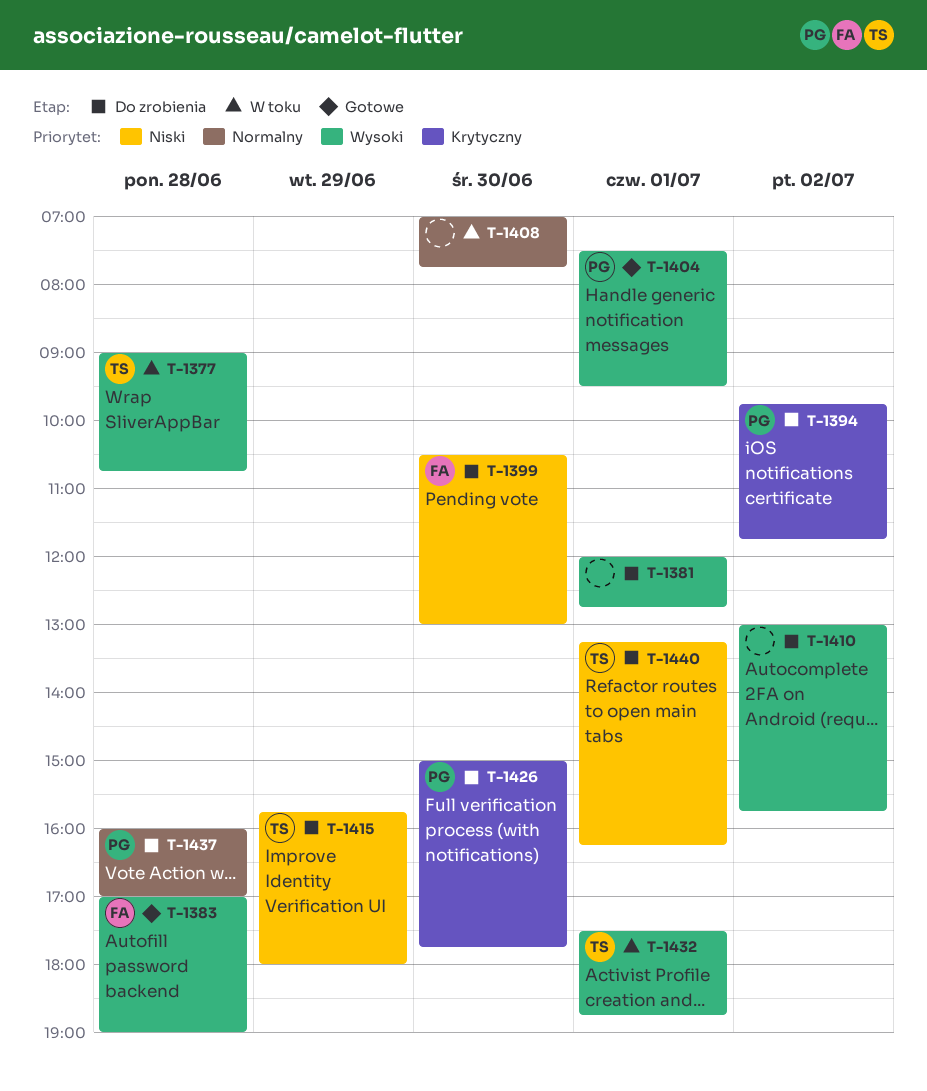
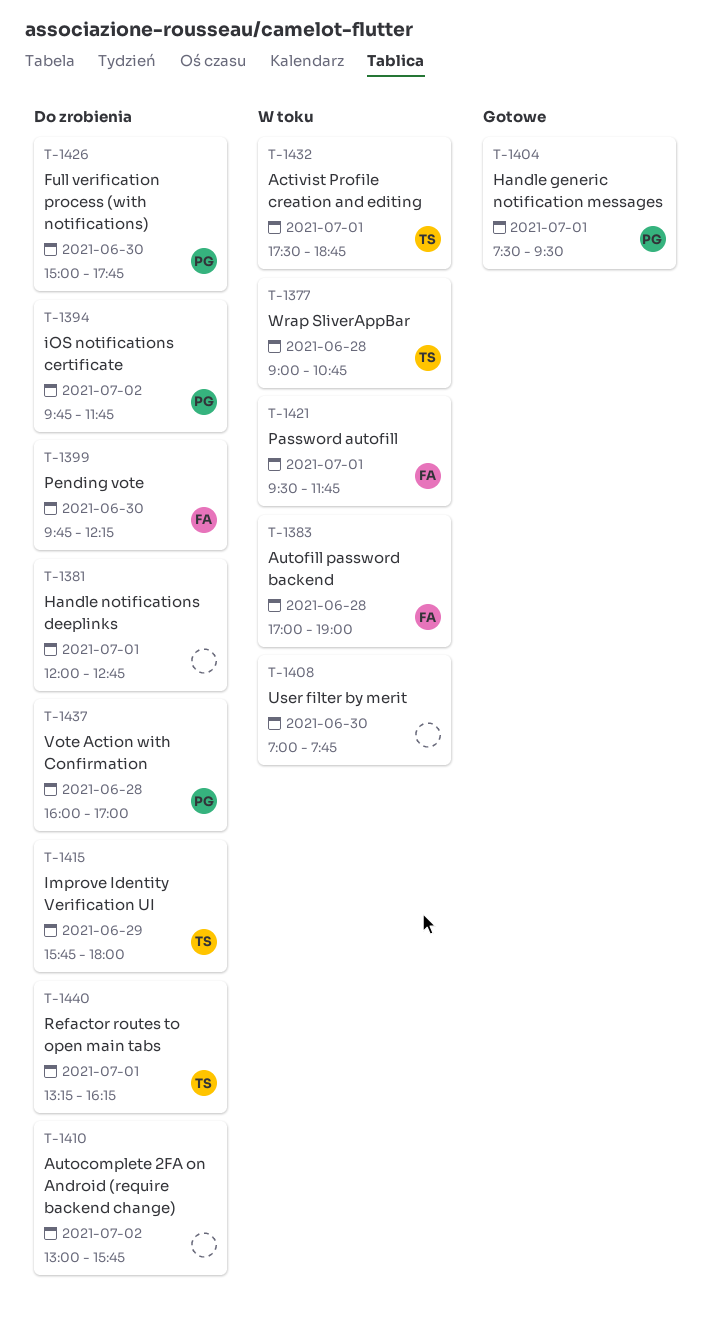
T-1383, status: Gotowe -> W toku
T-1399, begins: 10:30 -> 09:45
T-1399, ends: 13:00 -> 12:15
T-1421: none -> present

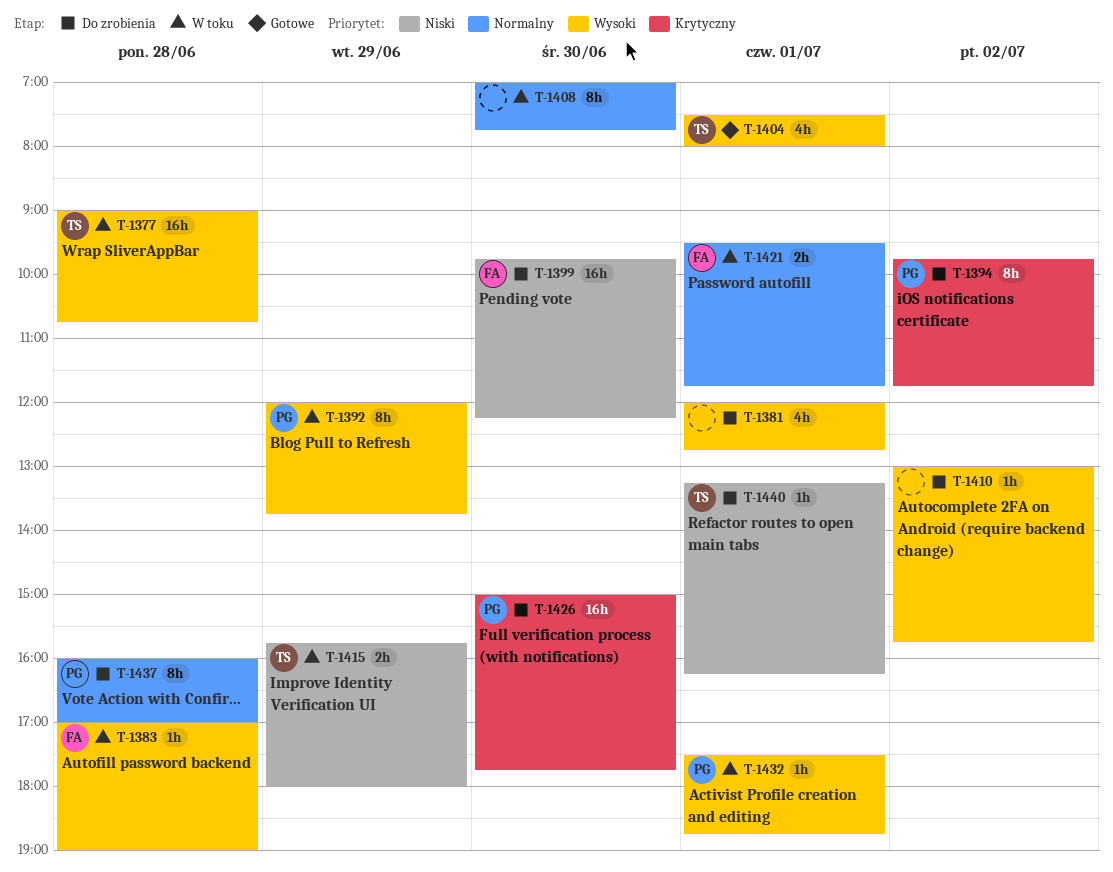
T-1392: none -> present
T-1404, owner: PG -> TS
T-1404, ends: 09:30 -> 08:00
T-1415, status: Do zrobienia -> W toku
T-1432, owner: TS -> PG

